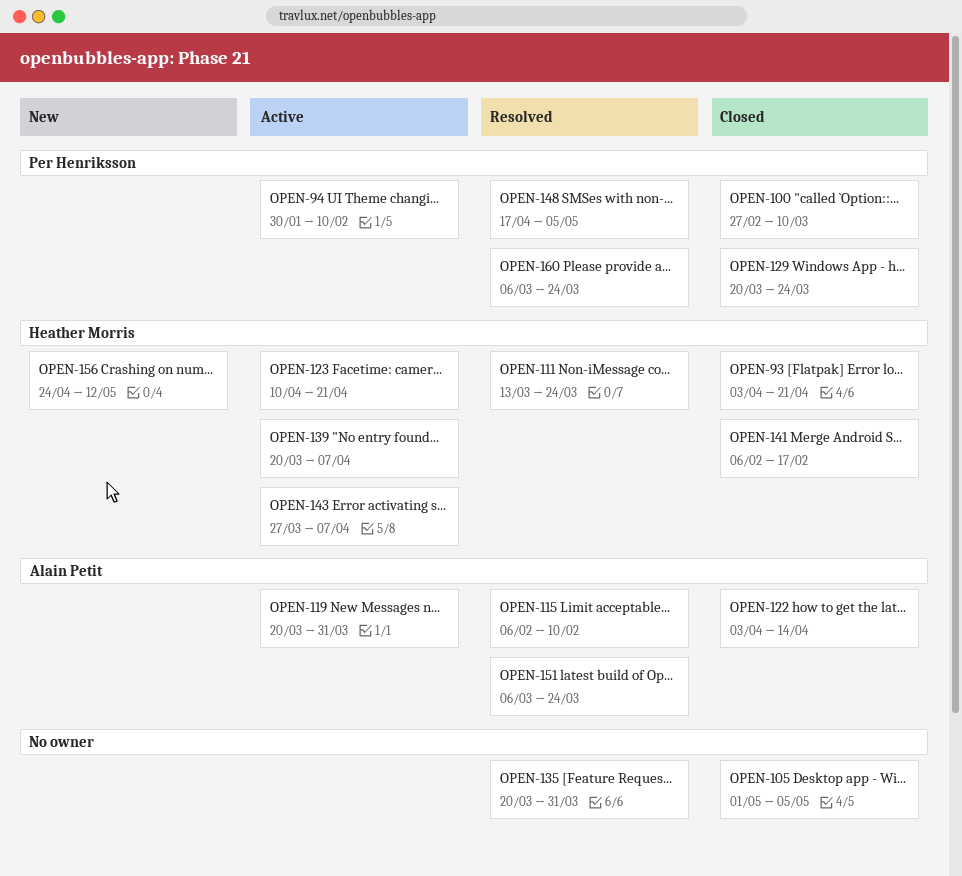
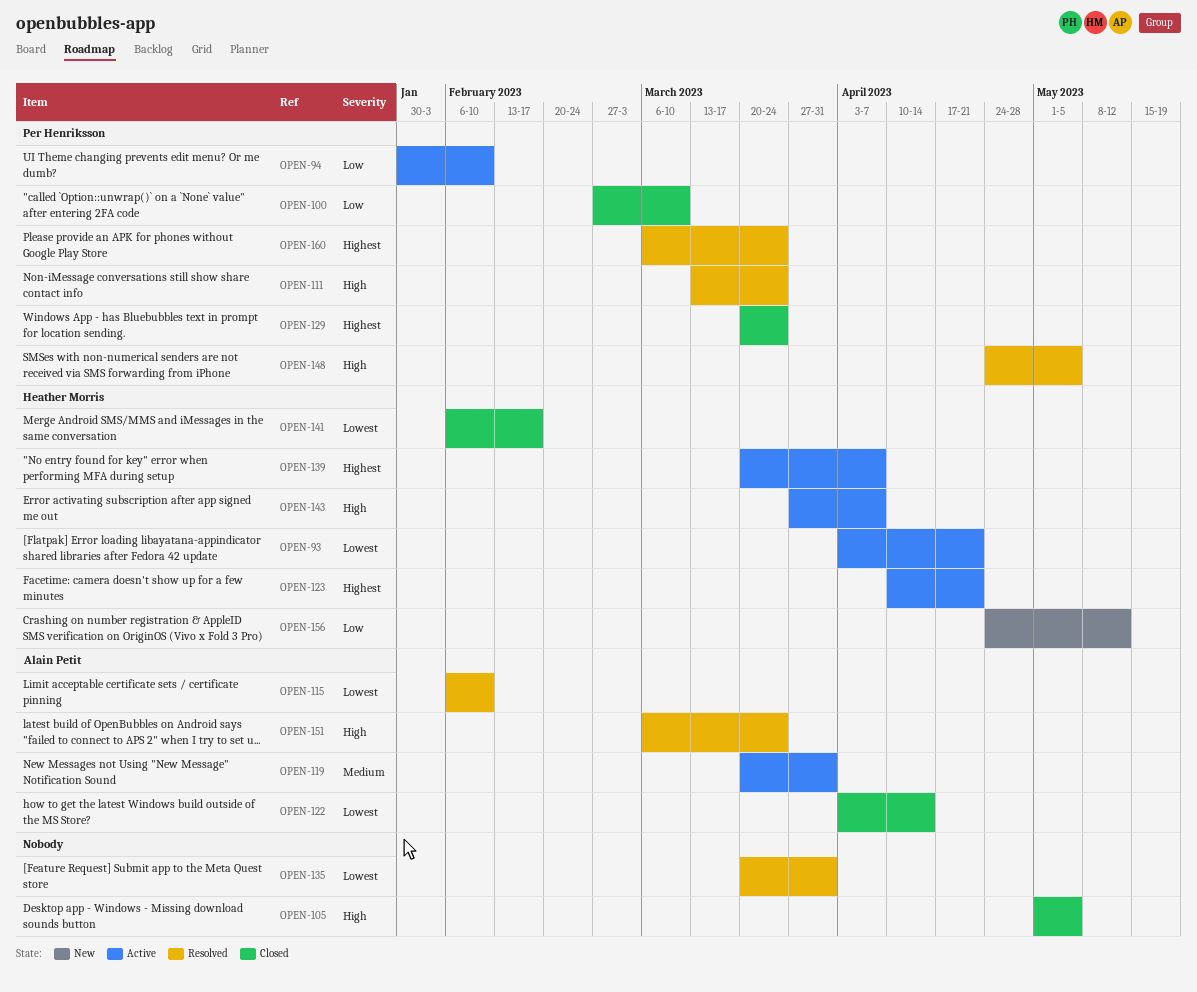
OPEN-93, status: Closed -> Active
OPEN-111, owner: Heather Morris -> Per Henriksson
OPEN-148, start: Apr 17 -> Apr 24

